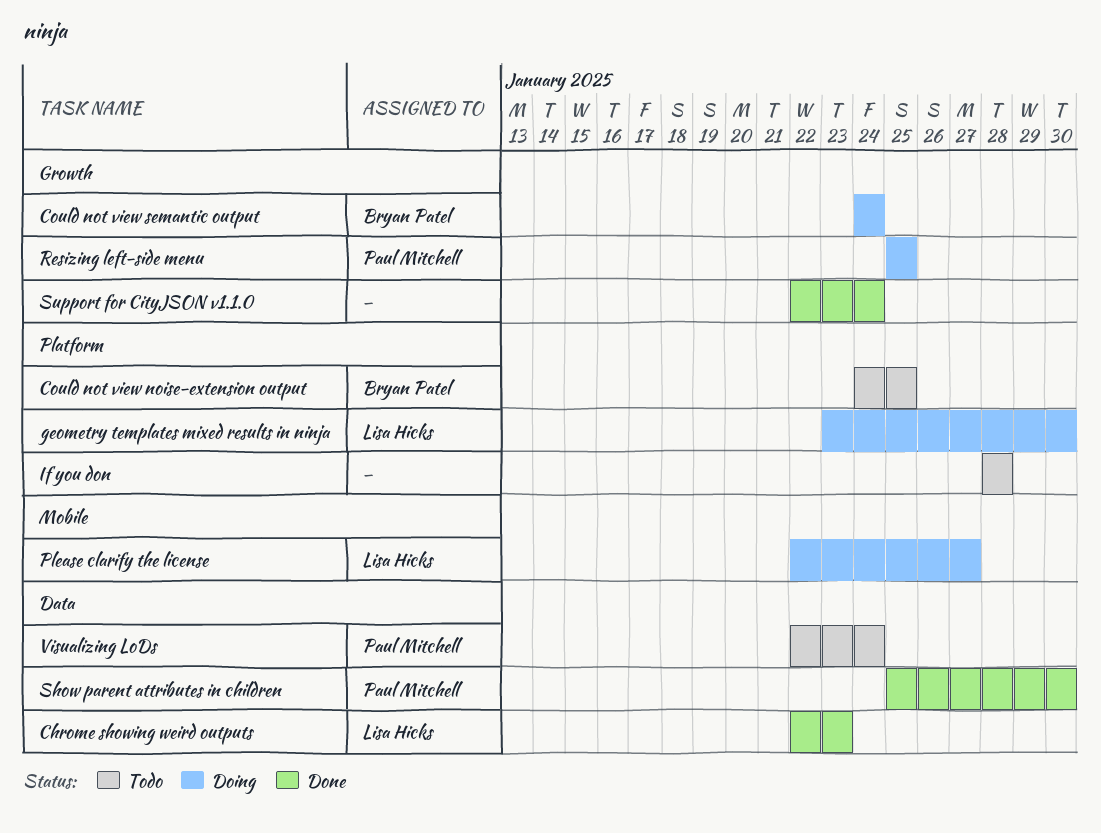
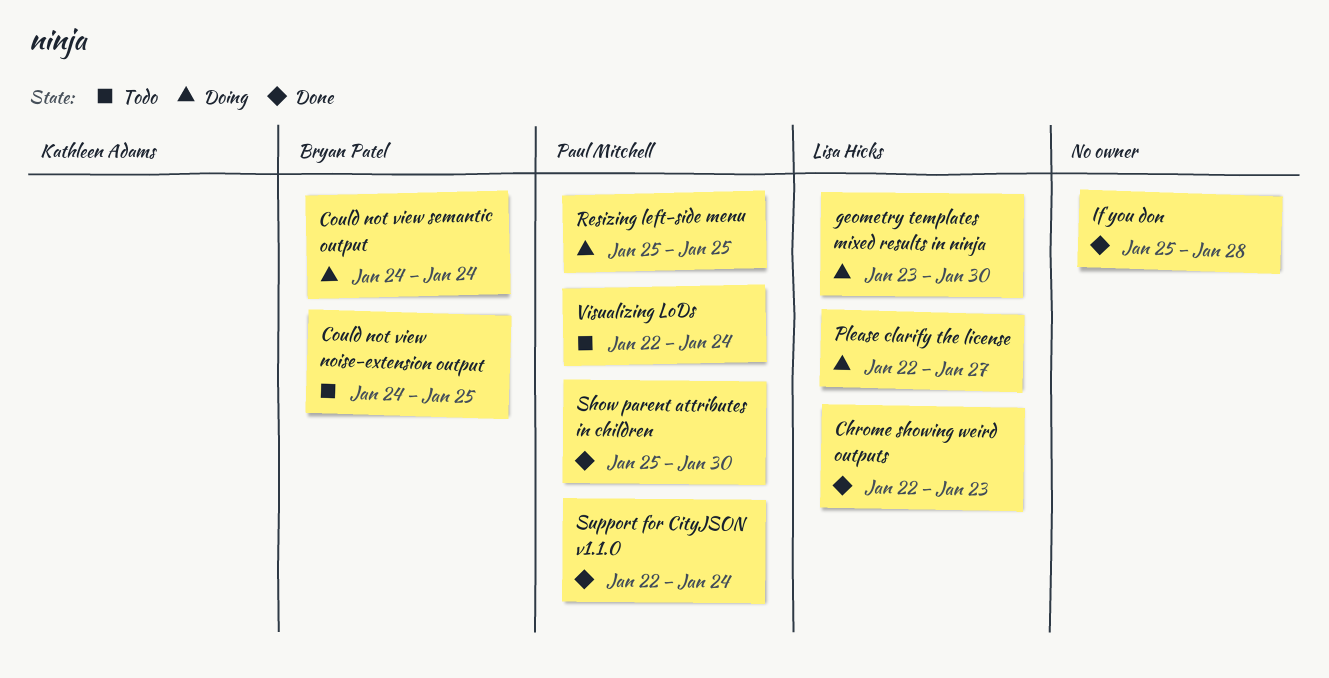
If you don, status: Todo -> Done
If you don, start: Jan 28 -> Jan 25
Support for CityJSON v1.1.0, owner: none -> Paul Mitchell

